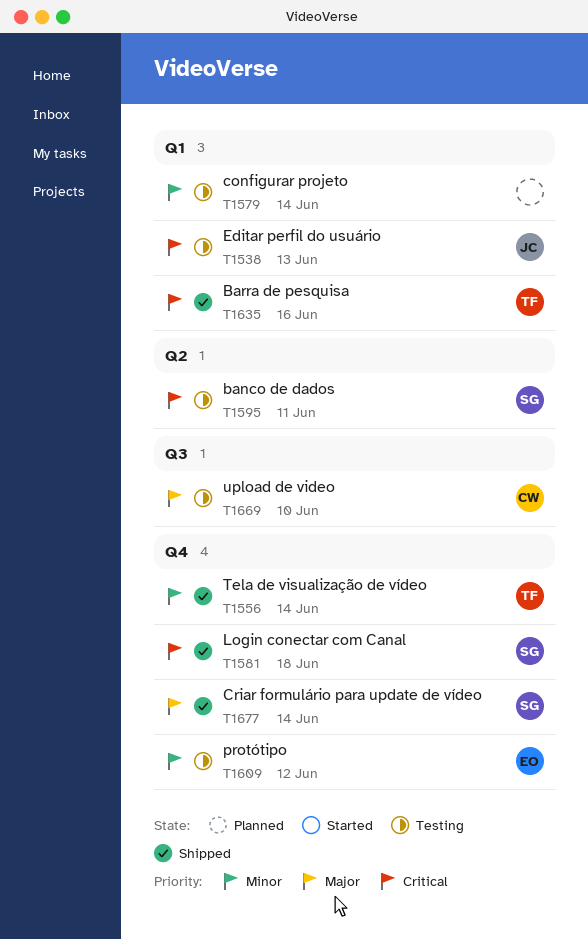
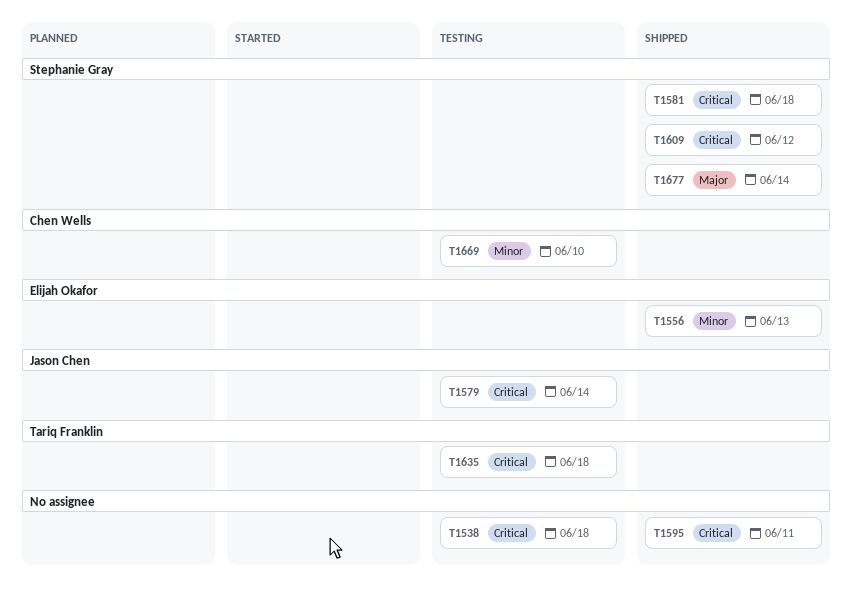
T1538, owner: Jason Chen -> none
T1538, due: Jun 13 -> Jun 18
T1556, owner: Tariq Franklin -> Elijah Okafor
T1556, due: Jun 14 -> Jun 13
T1579, owner: none -> Jason Chen
T1579, priority: Minor -> Critical
T1595, status: Testing -> Shipped
T1595, owner: Stephanie Gray -> none
T1609, status: Testing -> Shipped
T1609, owner: Elijah Okafor -> Stephanie Gray
T1609, priority: Minor -> Critical
T1635, status: Shipped -> Testing
T1635, due: Jun 16 -> Jun 18
T1669, priority: Major -> Minor

